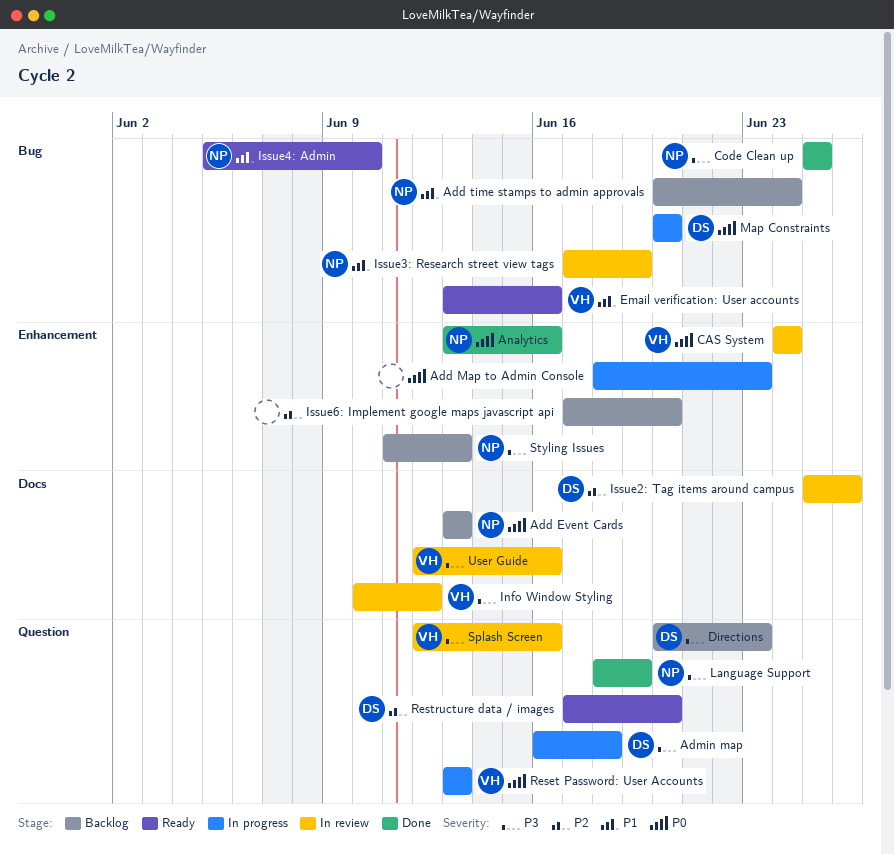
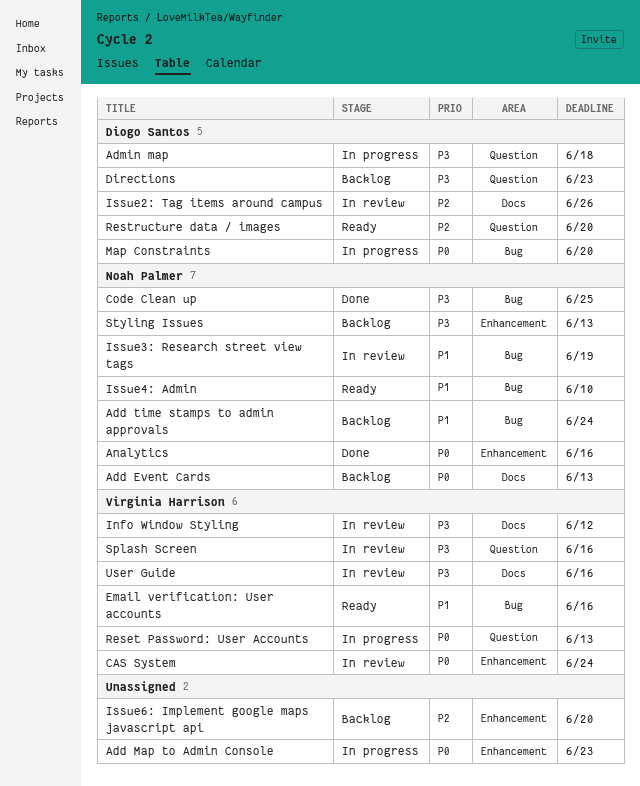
Language Support: present -> none

